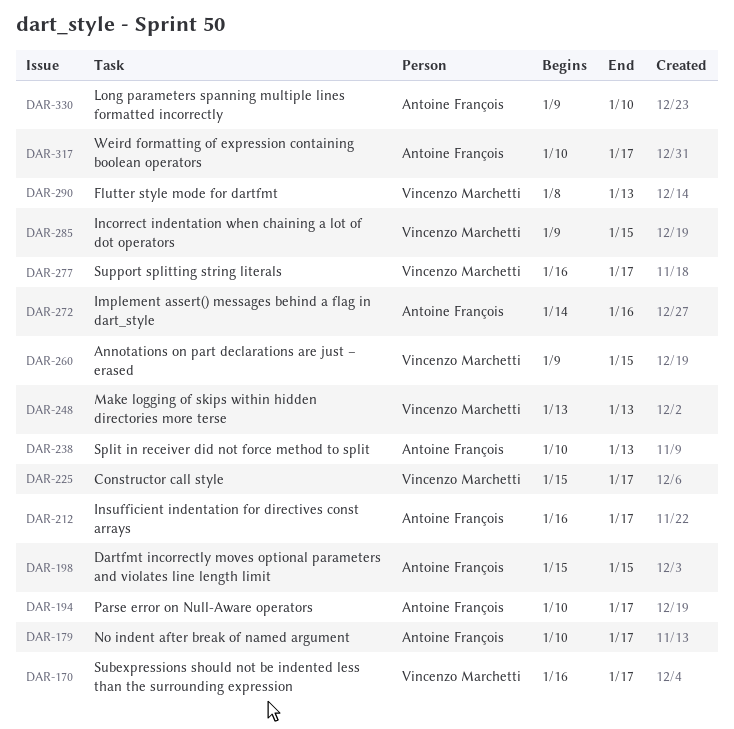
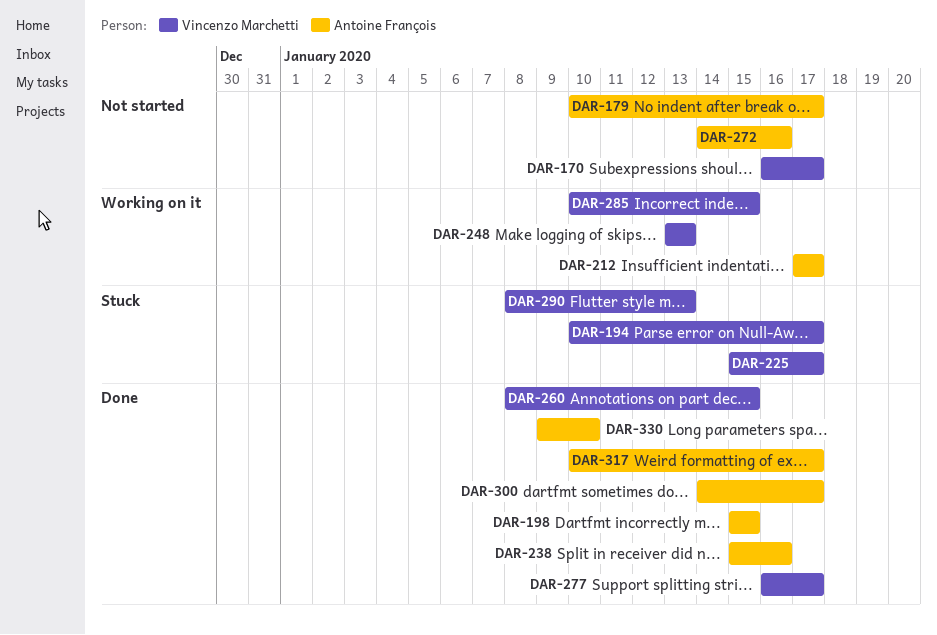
DAR-194, owner: Antoine François -> Vincenzo Marchetti
DAR-212, start: Jan 16 -> Jan 17
DAR-238, start: Jan 10 -> Jan 15
DAR-238, due: Jan 13 -> Jan 16
DAR-260, start: Jan 9 -> Jan 8
DAR-285, start: Jan 9 -> Jan 10
DAR-300: none -> present

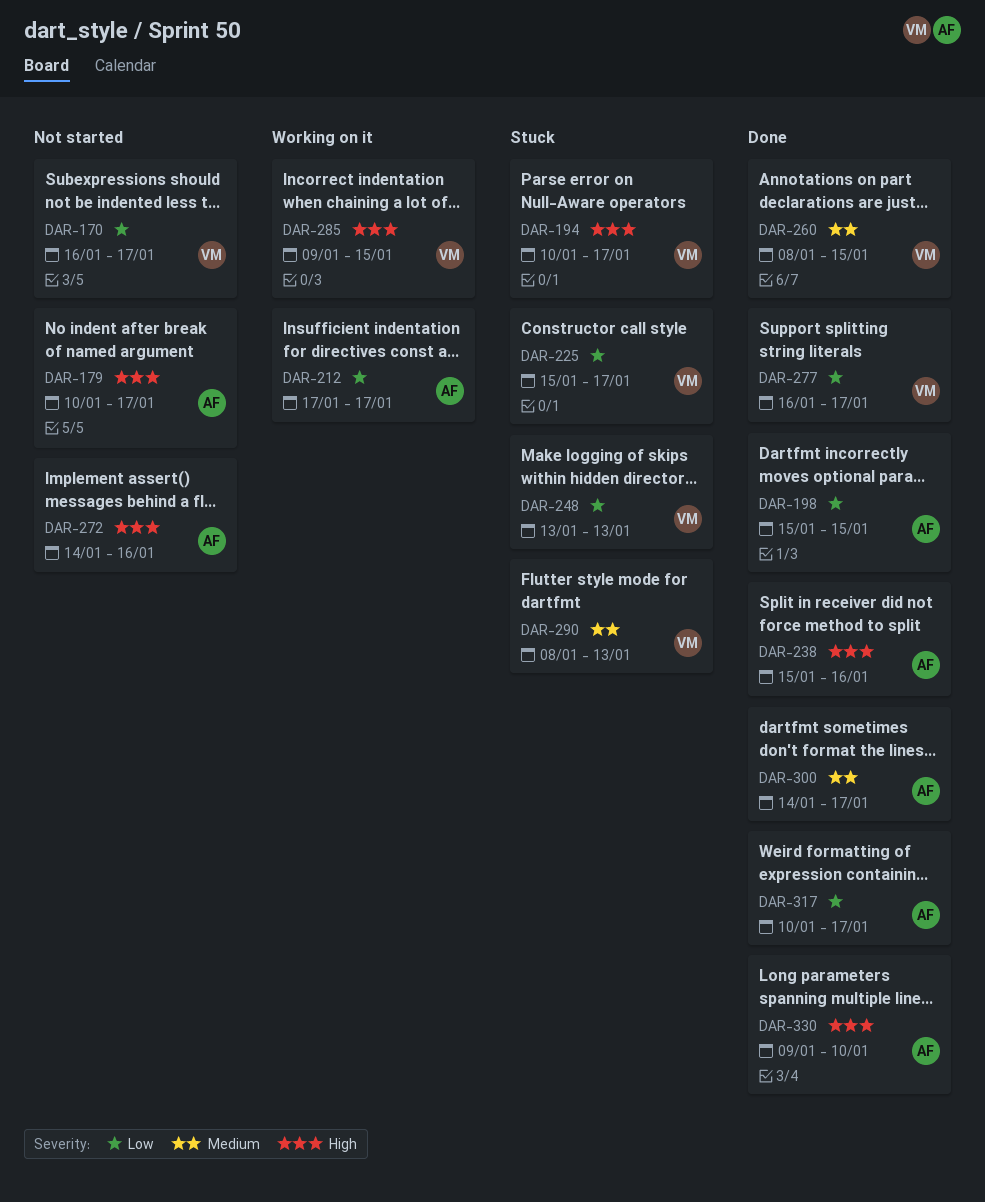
DAR-248, status: Working on it -> Stuck
DAR-285, start: Jan 10 -> Jan 9

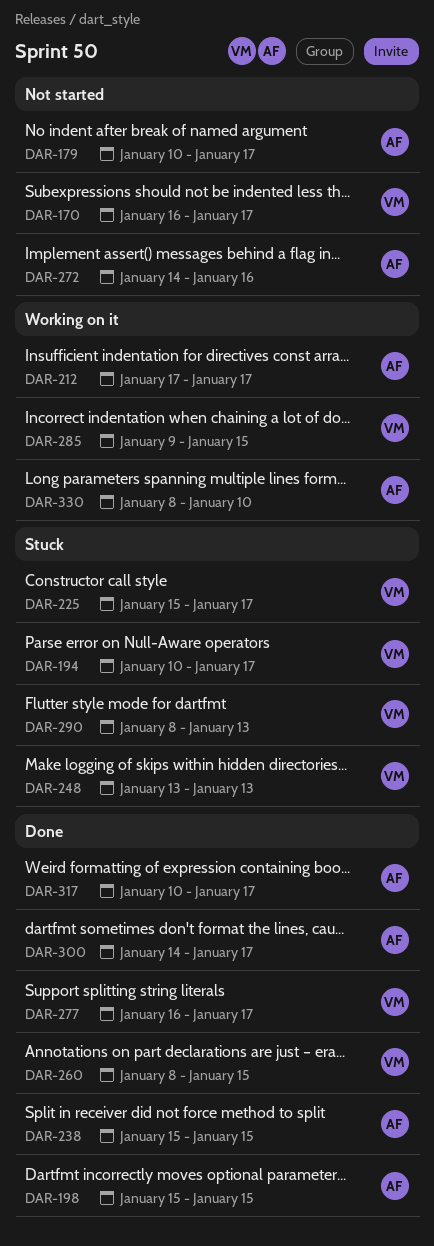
DAR-238, due: Jan 16 -> Jan 15
DAR-330, status: Done -> Working on it
DAR-330, start: Jan 9 -> Jan 8

